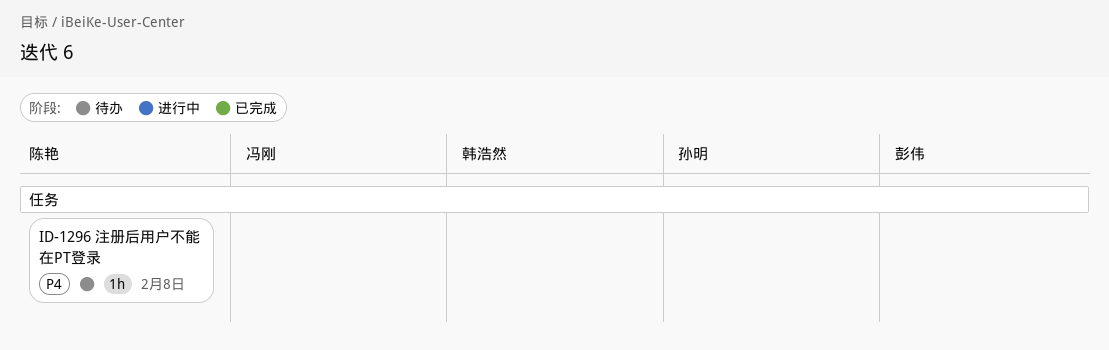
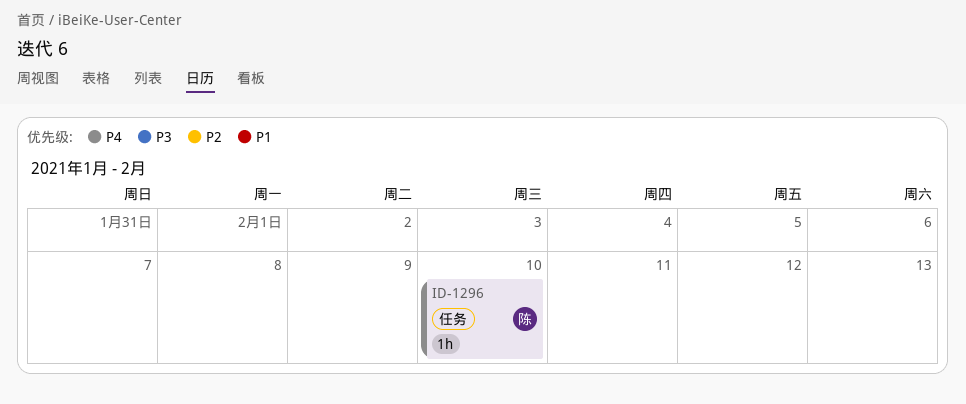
ID-1296, due: Feb 8 -> Feb 10

